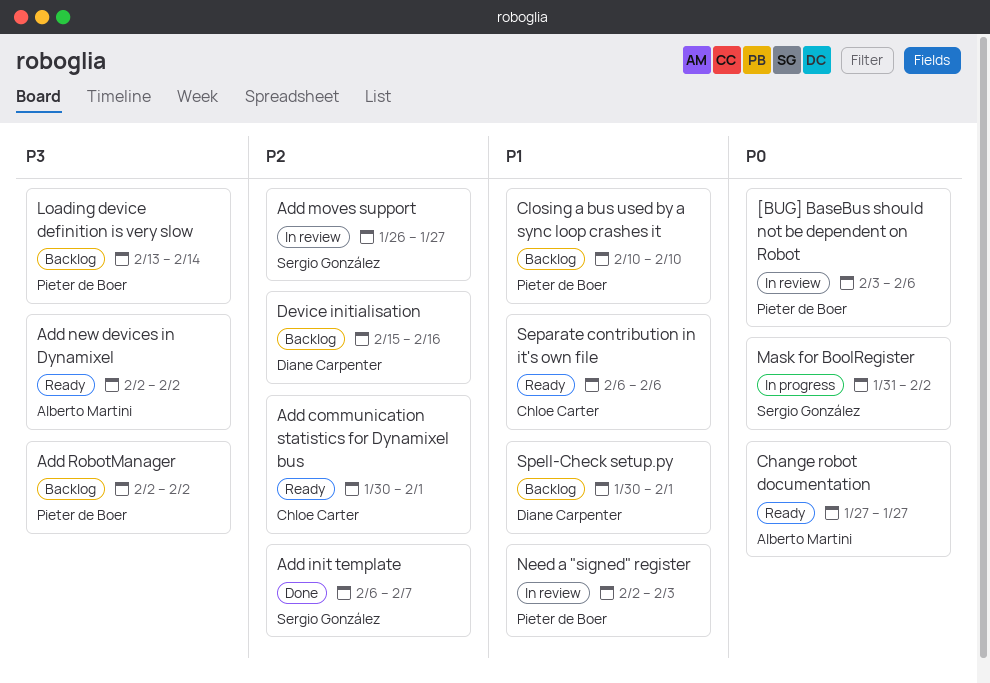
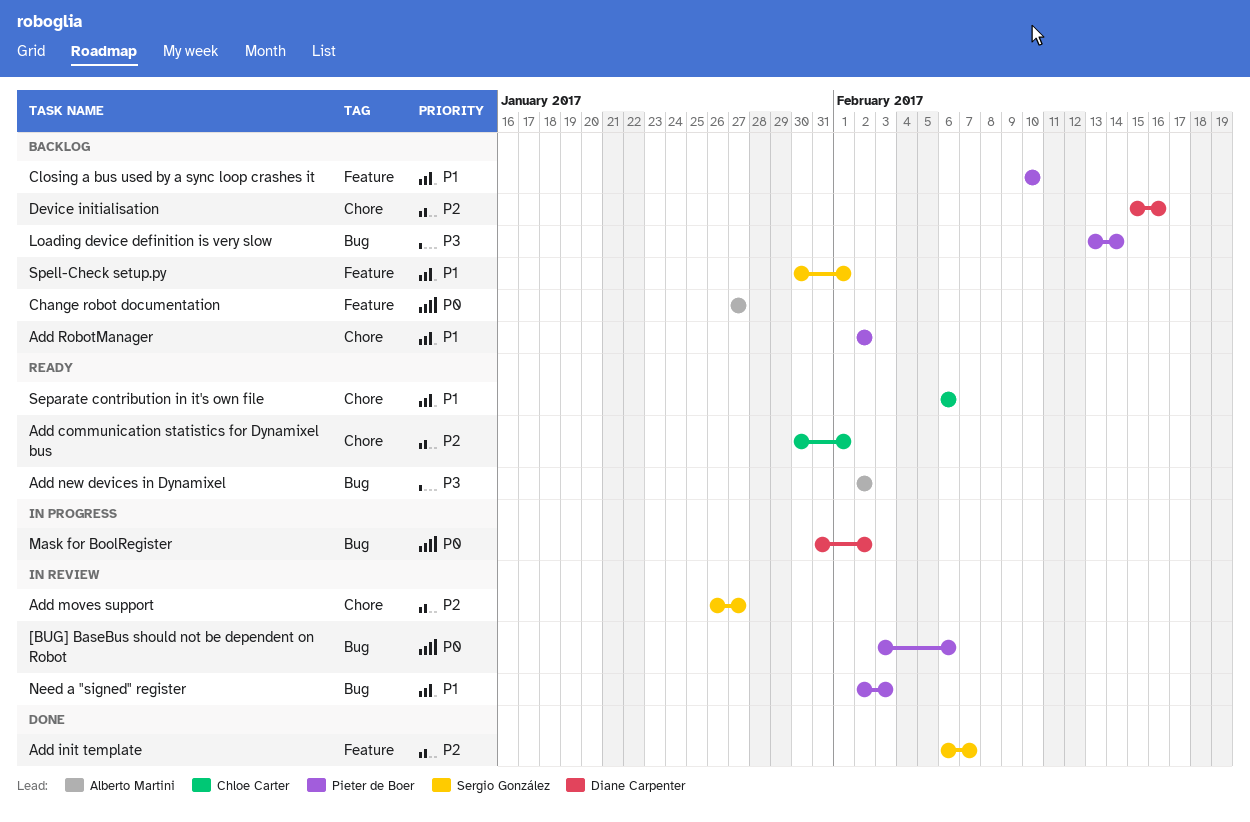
Add RobotManager, priority: P3 -> P1
Change robot documentation, status: Ready -> Backlog
Mask for BoolRegister, owner: Sergio González -> Diane Carpenter
Spell-Check setup.py, owner: Diane Carpenter -> Sergio González

